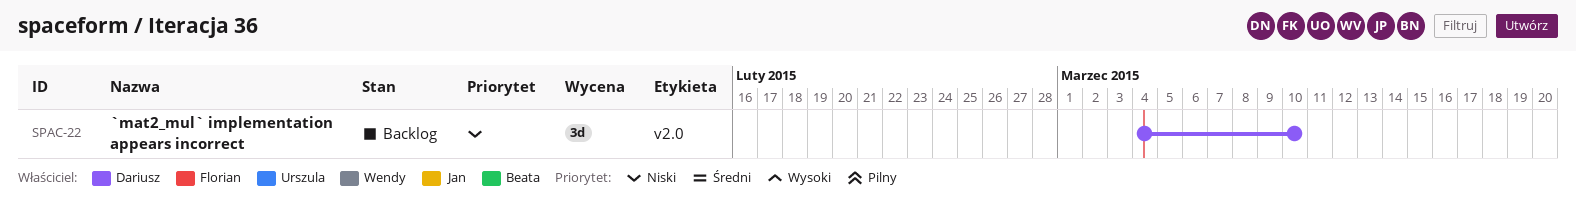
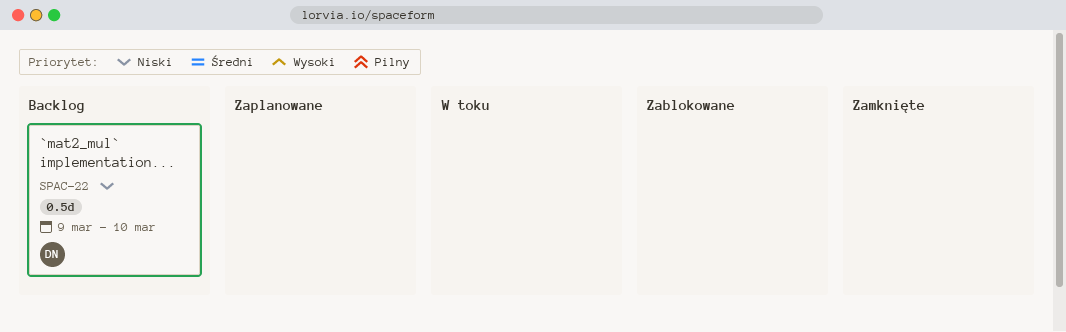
SPAC-22, estimate: 3d -> 0.5d
SPAC-22, start: Mar 4 -> Mar 9

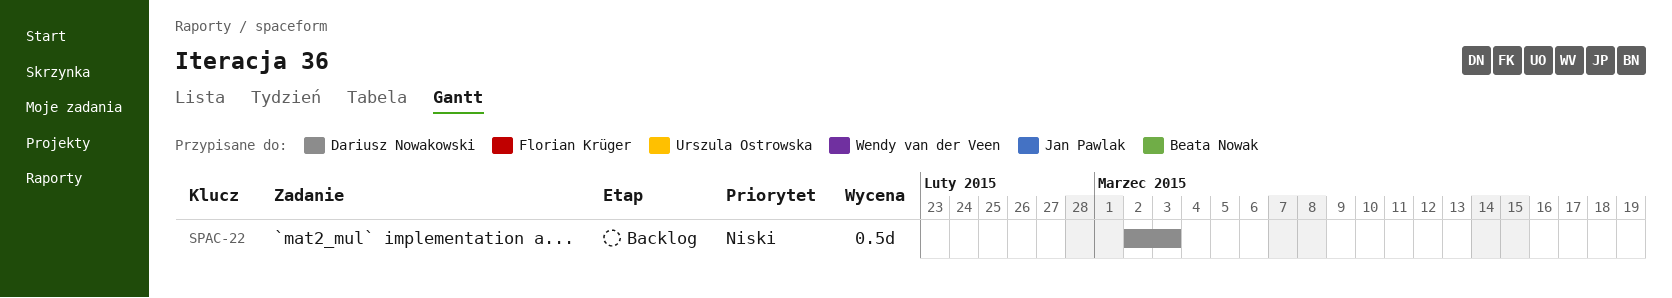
SPAC-22, start: Mar 9 -> Mar 2
SPAC-22, due: Mar 10 -> Mar 3

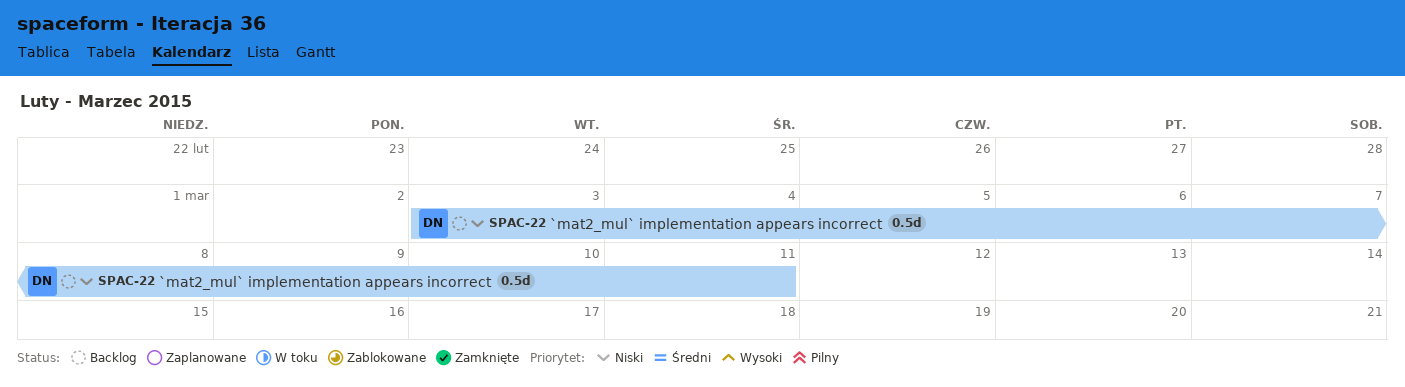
SPAC-22, start: Mar 2 -> Mar 3
SPAC-22, due: Mar 3 -> Mar 11

